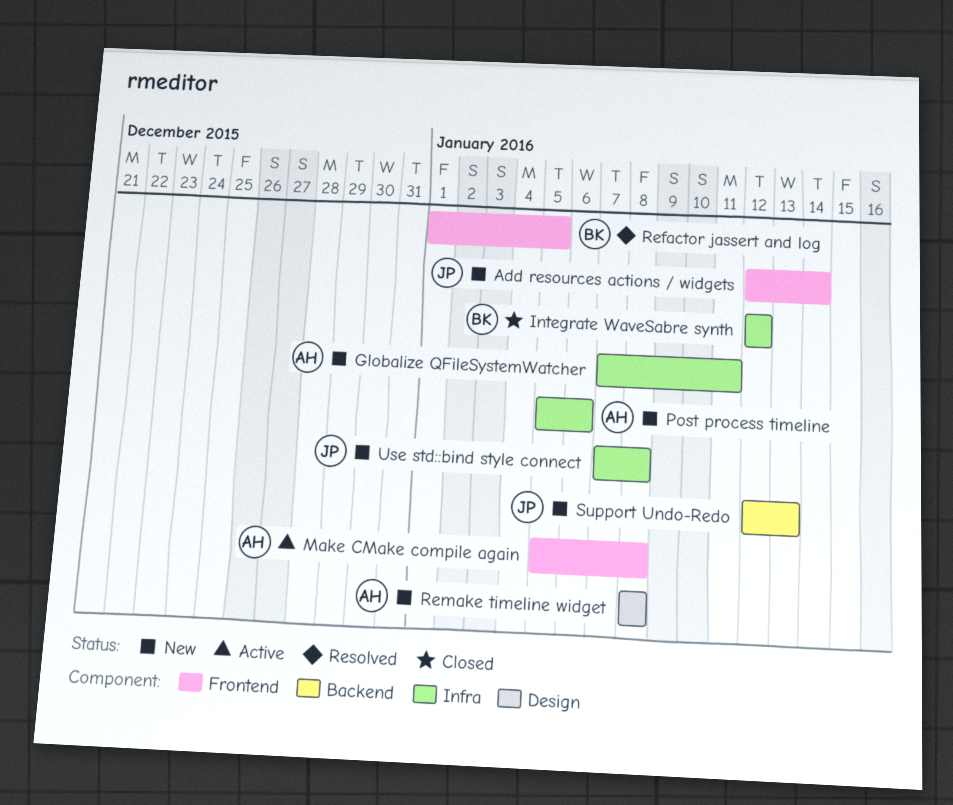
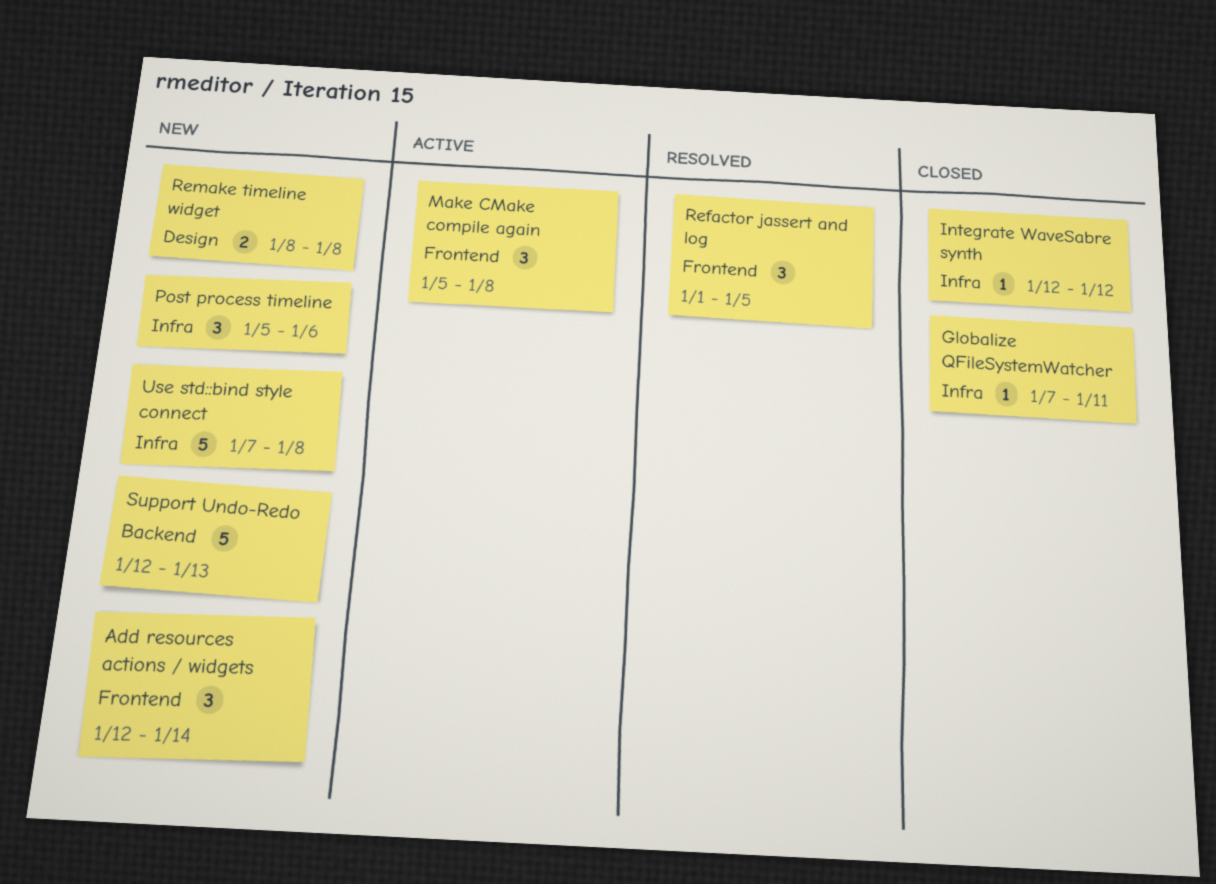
Globalize QFileSystemWatcher, status: New -> Closed

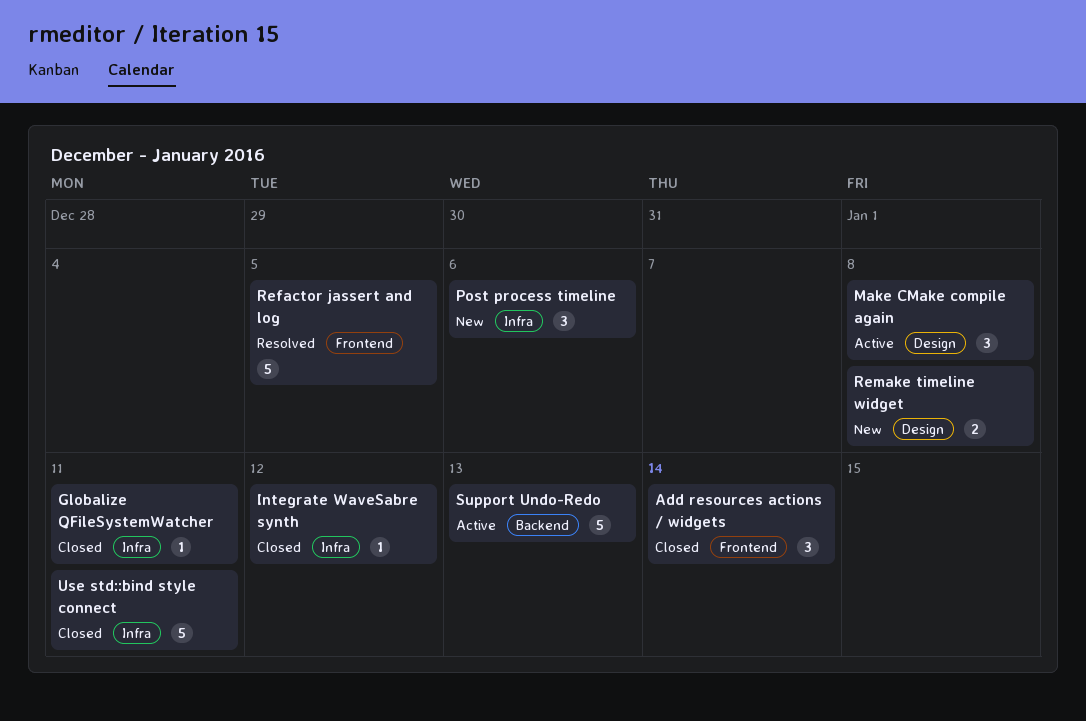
Add resources actions / widgets, status: New -> Closed
Make CMake compile again, label: Frontend -> Design
Refactor jassert and log, estimate: 3 -> 5
Support Undo-Redo, status: New -> Active
Use std::bind style connect, status: New -> Closed
Use std::bind style connect, due: Jan 8 -> Jan 11

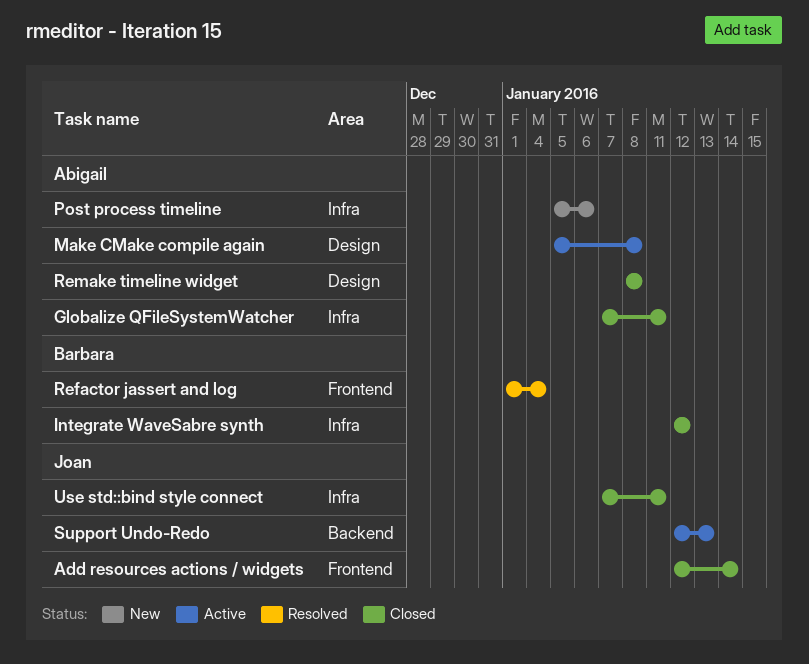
Refactor jassert and log, due: Jan 5 -> Jan 4
Remake timeline widget, status: New -> Closed

